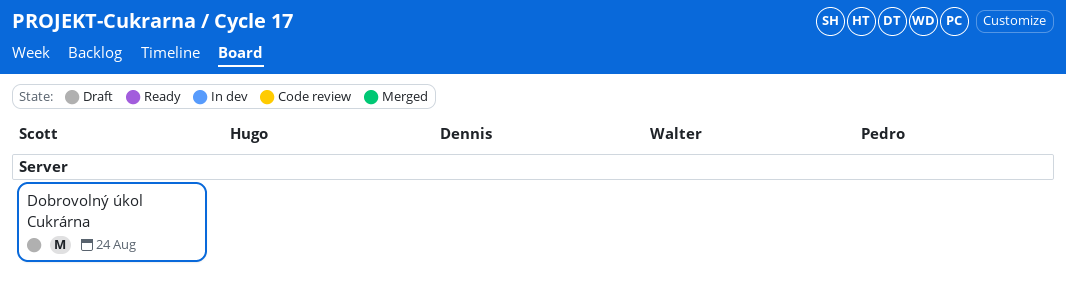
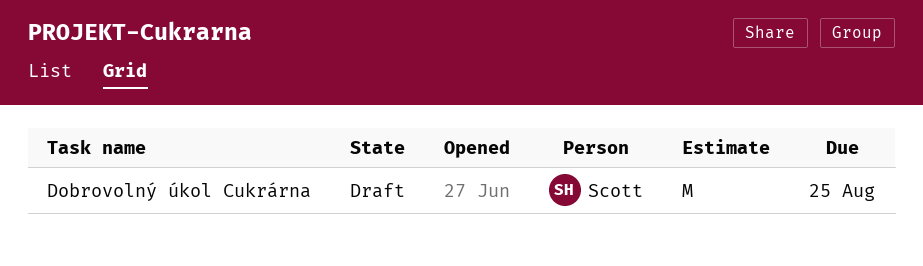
Dobrovolný úkol Cukrárna, due: Aug 24 -> Aug 25

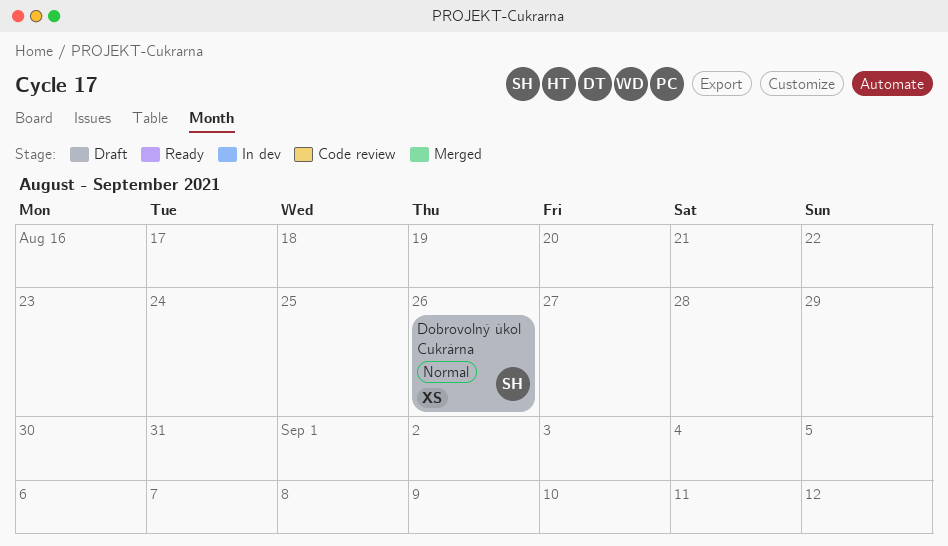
Dobrovolný úkol Cukrárna, estimate: M -> XS
Dobrovolný úkol Cukrárna, due: Aug 25 -> Aug 26

